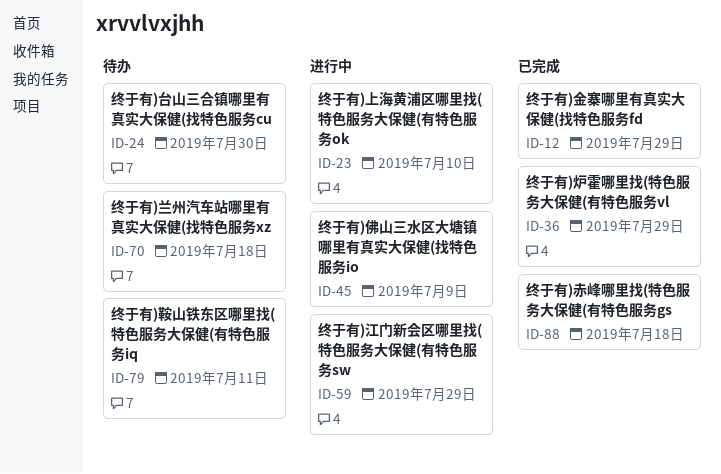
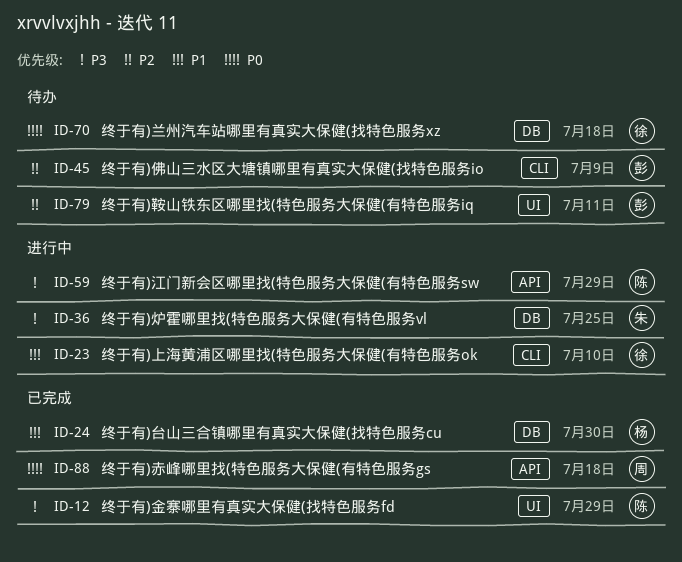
ID-24, status: 待办 -> 已完成
ID-36, status: 已完成 -> 进行中
ID-36, due: Jul 29 -> Jul 25
ID-45, status: 进行中 -> 待办

